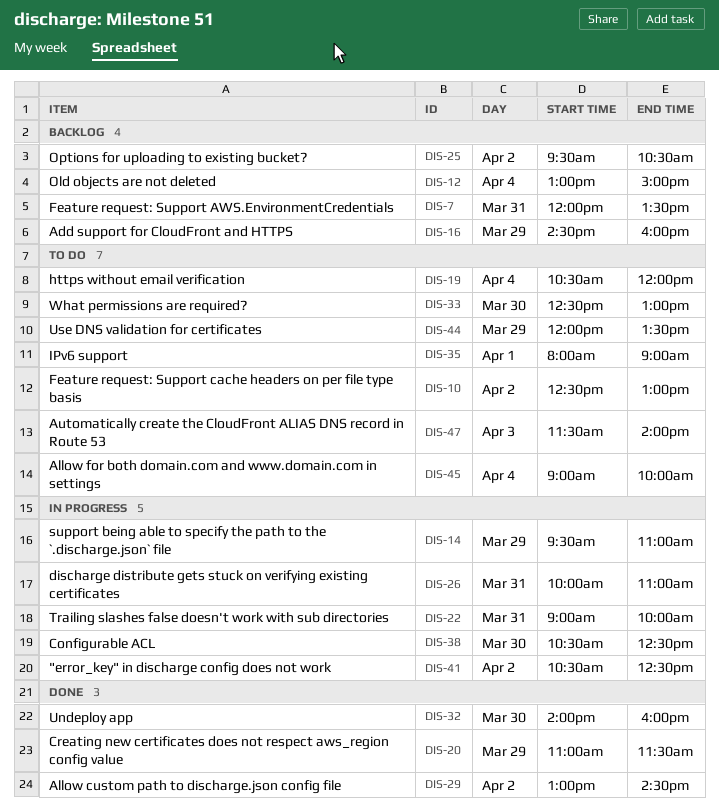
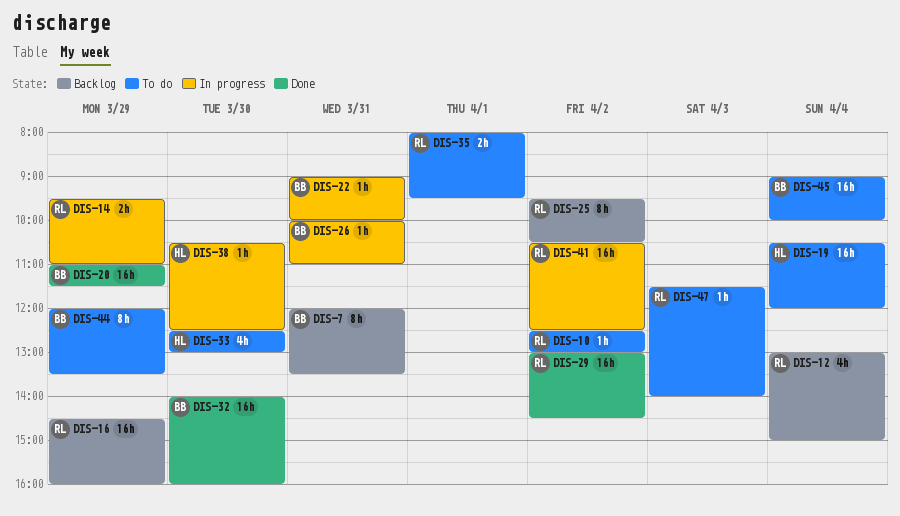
DIS-35, ends: 09:00 -> 09:30

